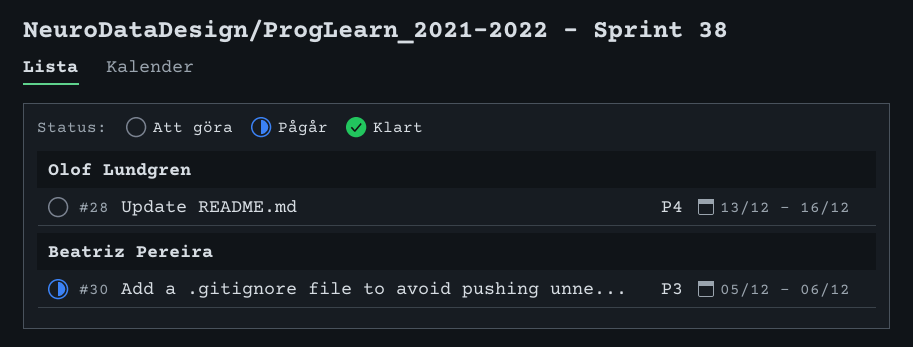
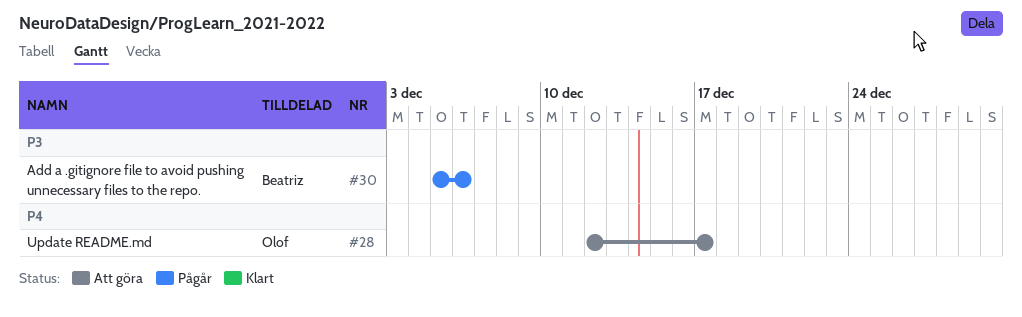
#28, start: Dec 13 -> Dec 12
#28, due: Dec 16 -> Dec 17

